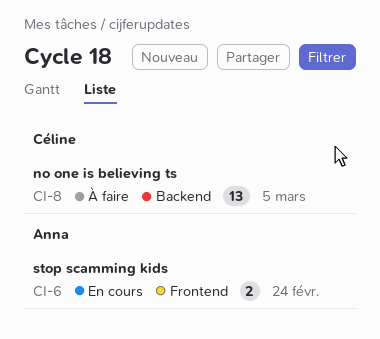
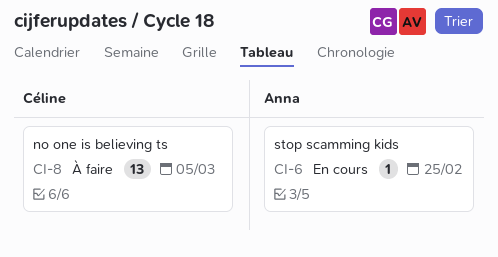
CI-6, estimate: 2 -> 1
CI-6, due: Feb 24 -> Feb 25

